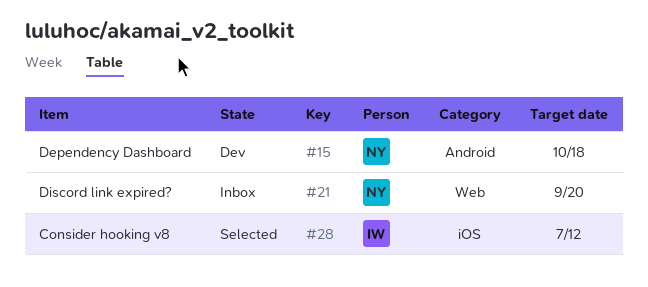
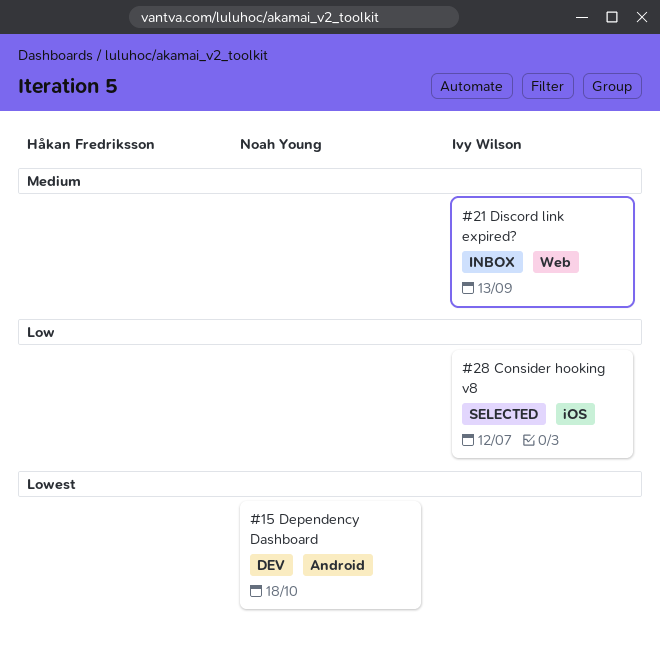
#21, owner: Noah Young -> Ivy Wilson
#21, due: Sep 20 -> Sep 13

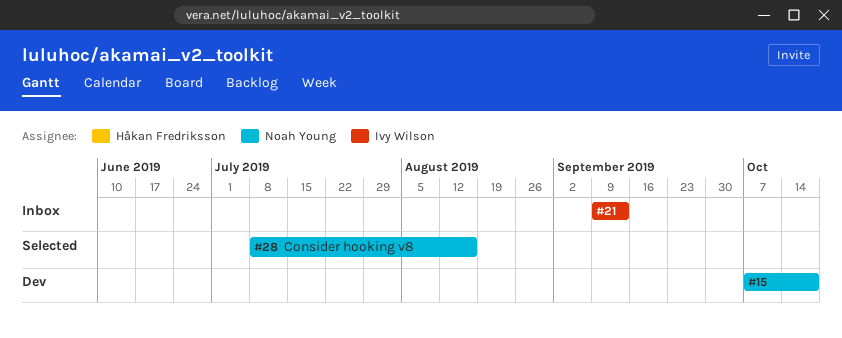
#28, owner: Ivy Wilson -> Noah Young
#28, due: Jul 12 -> Aug 16

